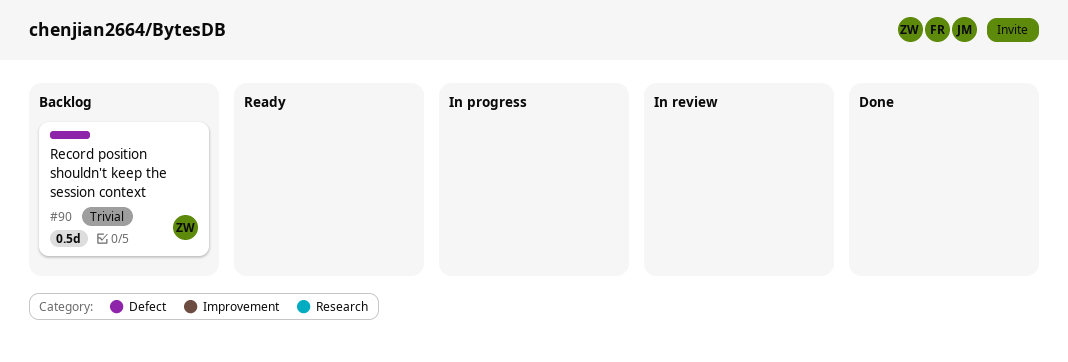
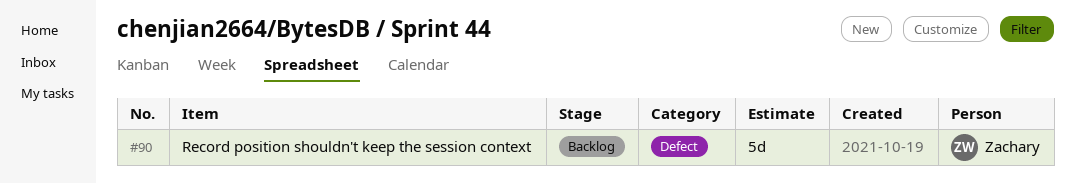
#90, estimate: 0.5d -> 5d

